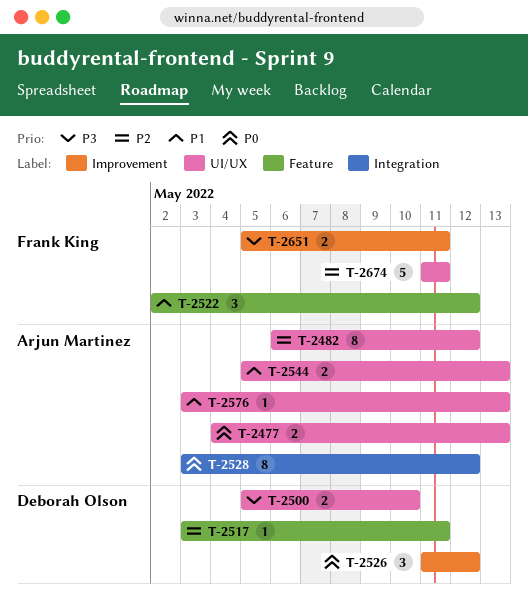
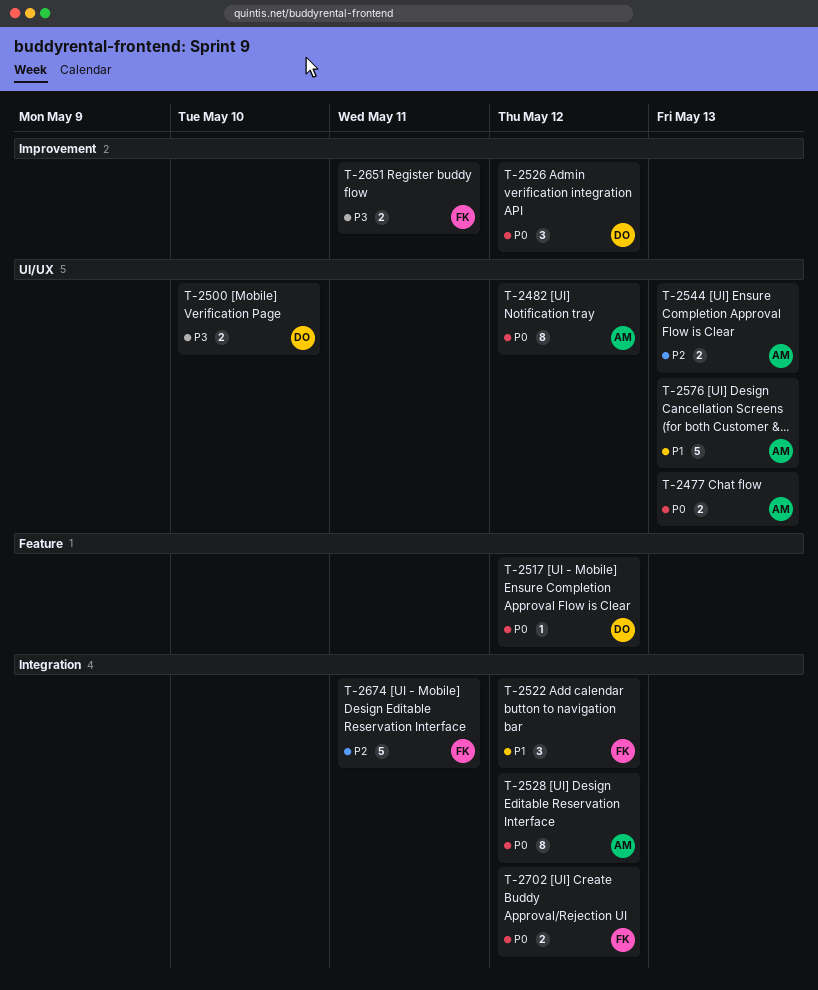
T-2482, priority: P2 -> P0
T-2517, priority: P2 -> P0
T-2517, due: May 11 -> May 12
T-2522, label: Feature -> Integration
T-2544, priority: P1 -> P2
T-2576, estimate: 1 -> 5
T-2674, label: UI/UX -> Integration
T-2702: none -> present

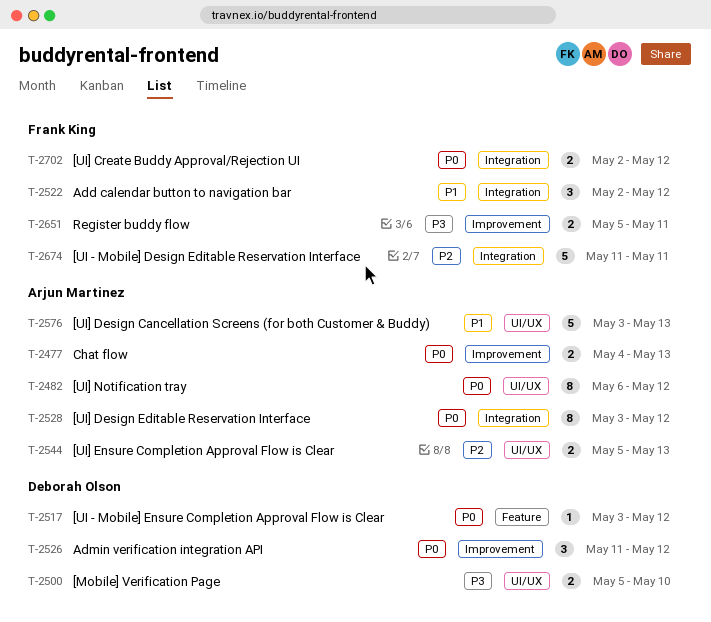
T-2477, label: UI/UX -> Improvement

